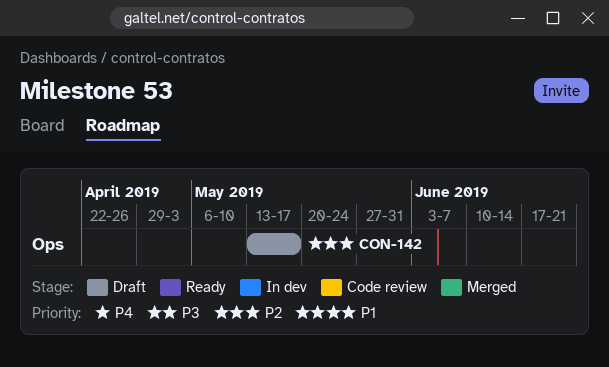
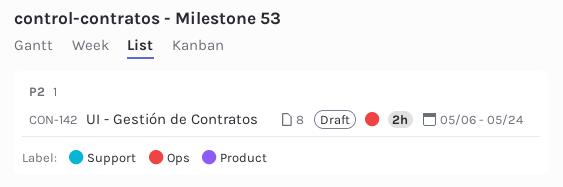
CON-142, start: May 13 -> May 6
CON-142, due: May 17 -> May 24

